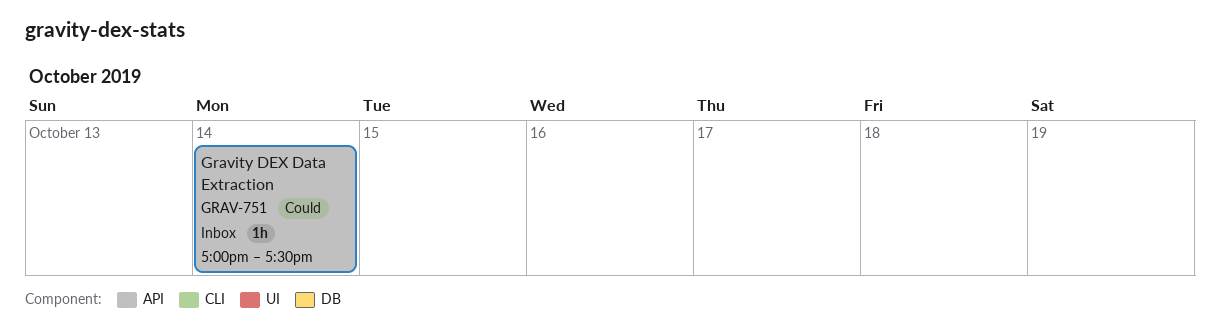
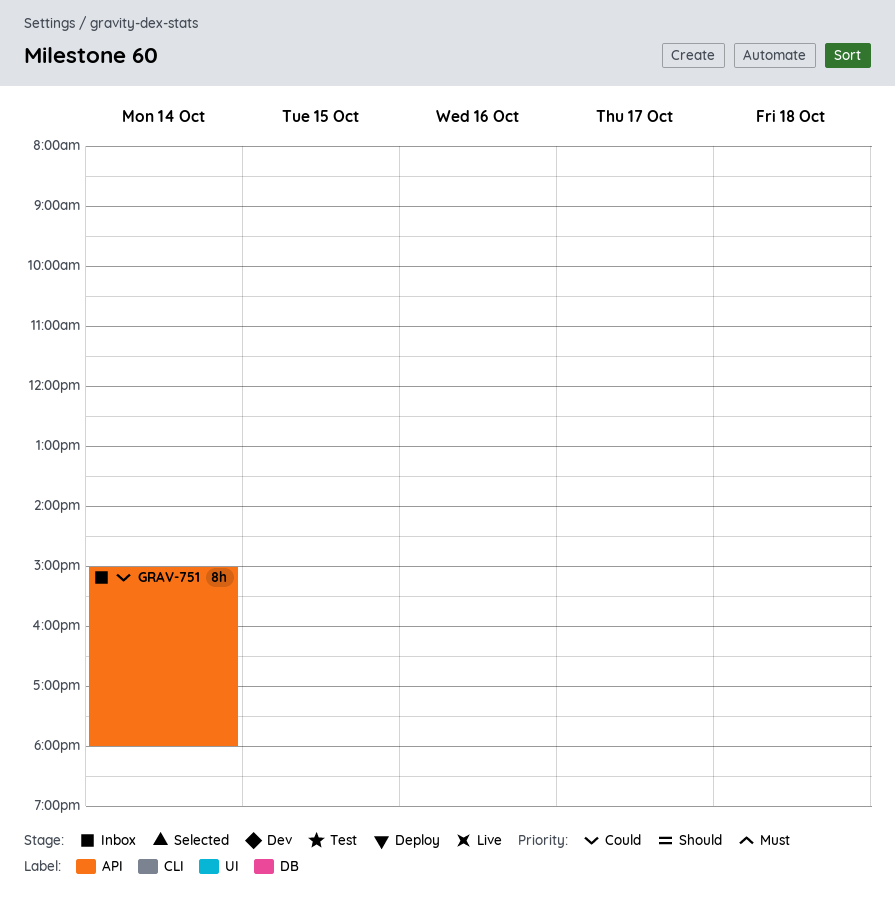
GRAV-751, estimate: 1h -> 8h
GRAV-751, begins: 17:00 -> 15:00
GRAV-751, ends: 17:30 -> 18:00

